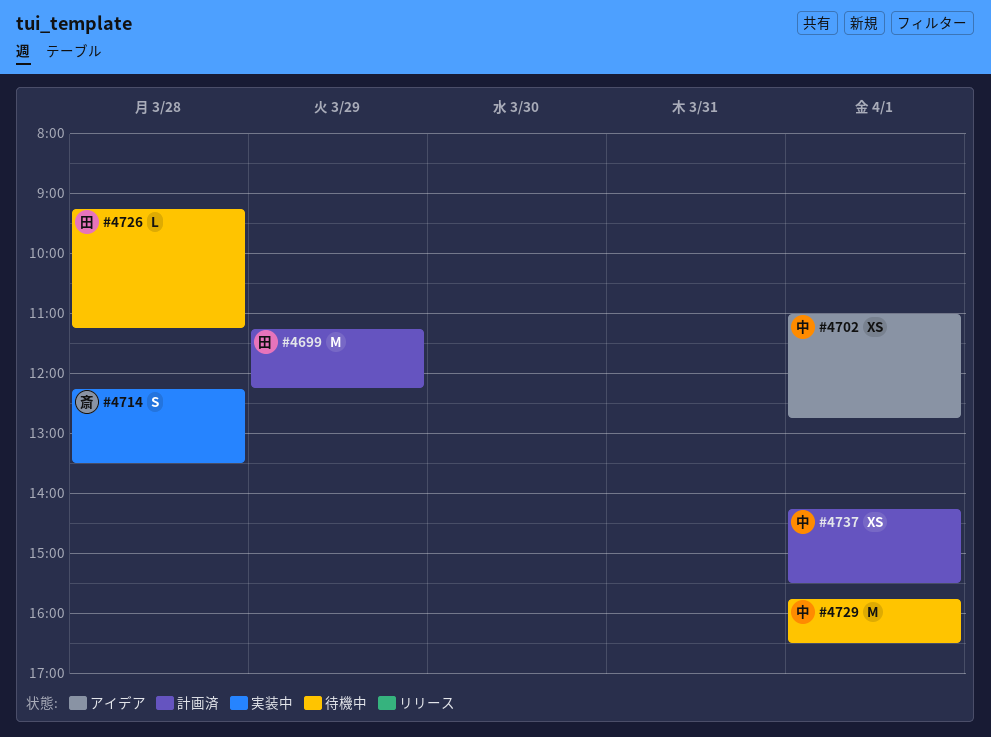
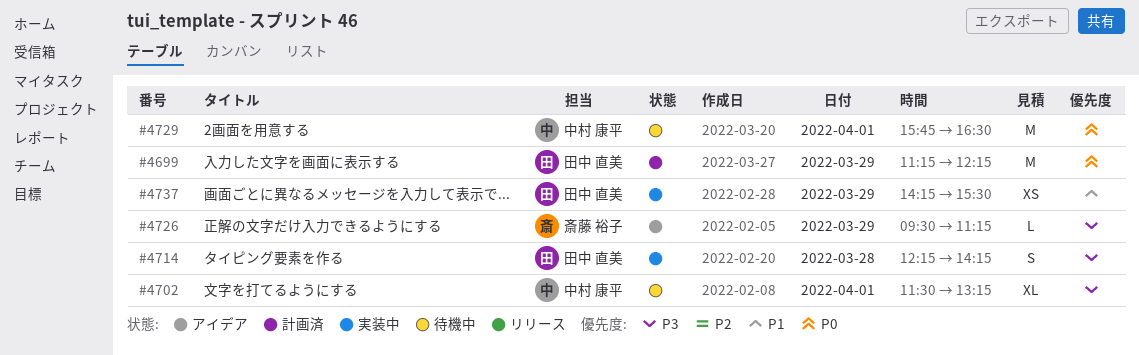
#4702, status: アイデア -> 待機中
#4702, estimate: XS -> XL
#4702, begins: 11:00 -> 11:30
#4702, ends: 12:45 -> 13:15
#4714, owner: 斎藤 裕子 -> 田中 直美
#4714, ends: 13:30 -> 14:15
#4726, status: 待機中 -> アイデア
#4726, owner: 田中 直美 -> 斎藤 裕子
#4726, day: Mar 28 -> Mar 29
#4726, begins: 09:15 -> 09:30
#4737, status: 計画済 -> 実装中
#4737, owner: 中村 康平 -> 田中 直美
#4737, day: Apr 1 -> Mar 29

